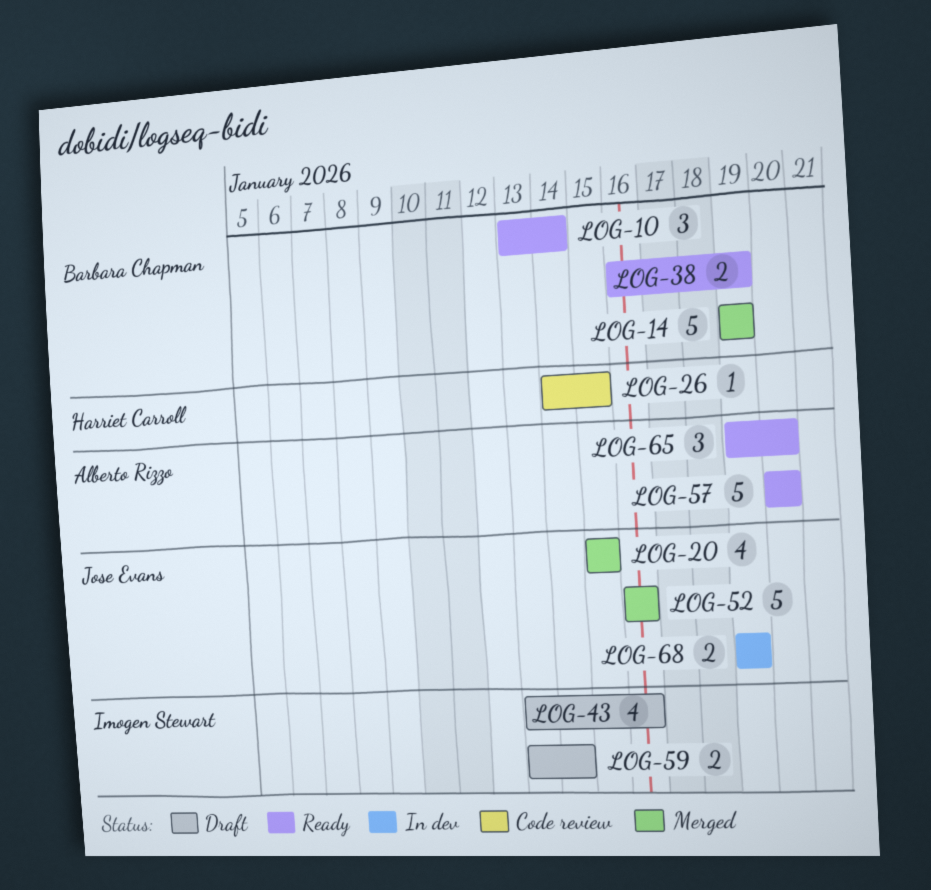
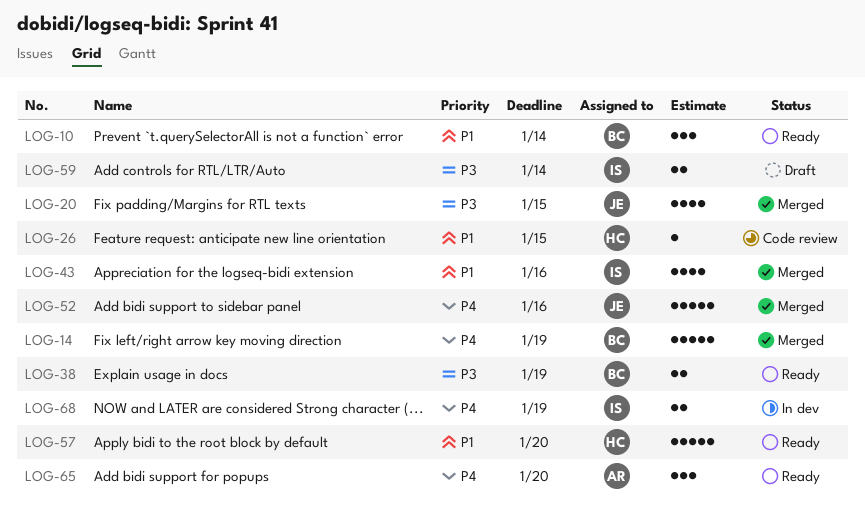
LOG-43, status: Draft -> Merged
LOG-57, owner: Alberto Rizzo -> Harriet Carroll
LOG-68, owner: Jose Evans -> Imogen Stewart

